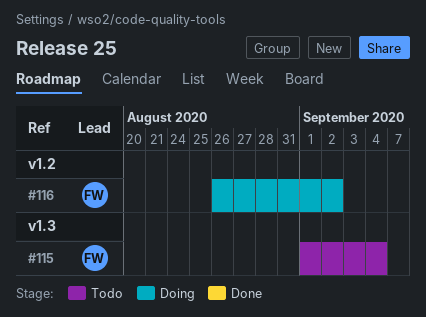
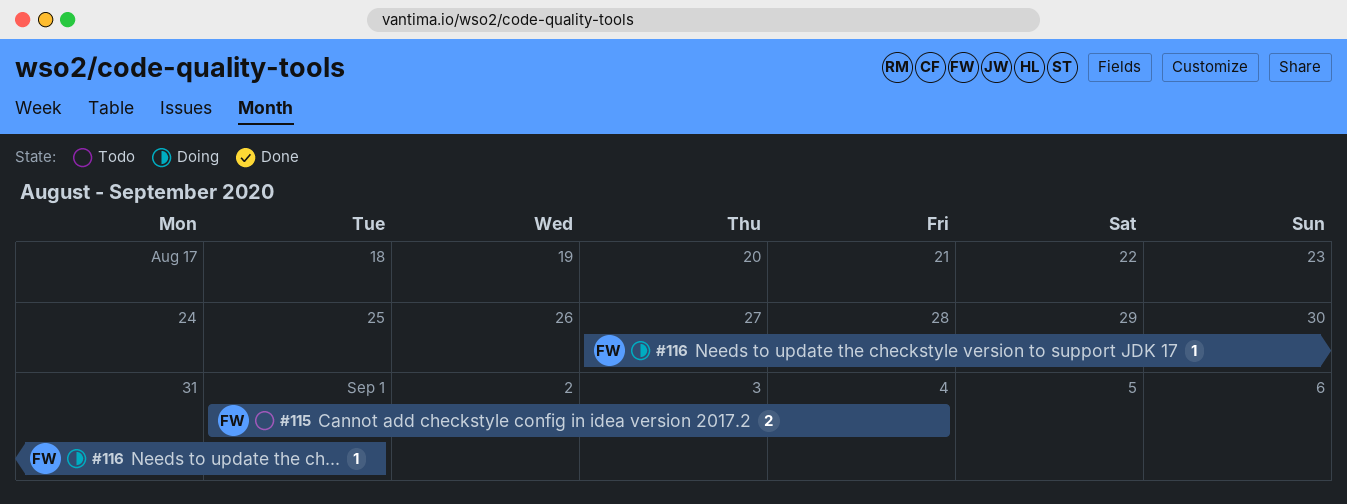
#116, start: Aug 26 -> Aug 27
#116, due: Sep 2 -> Sep 1

